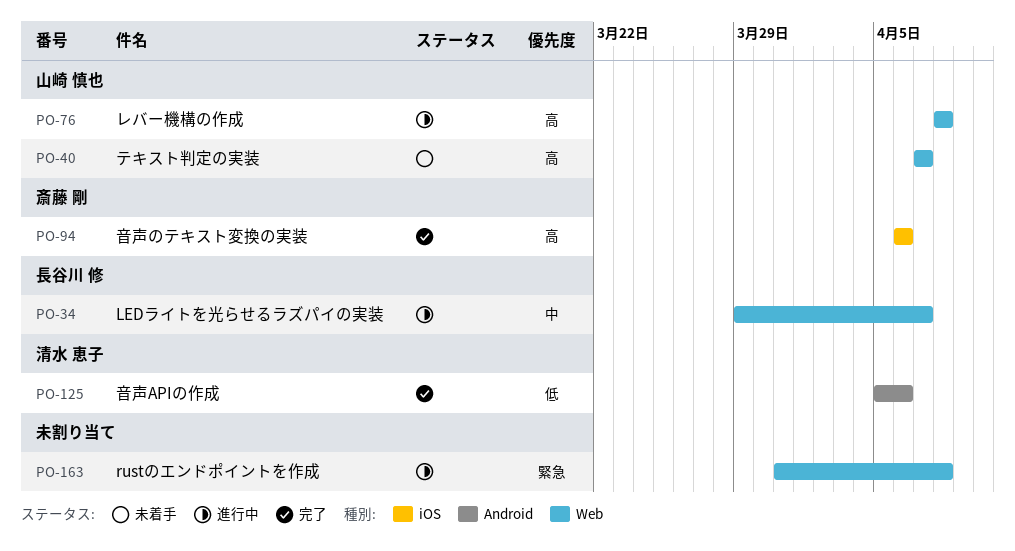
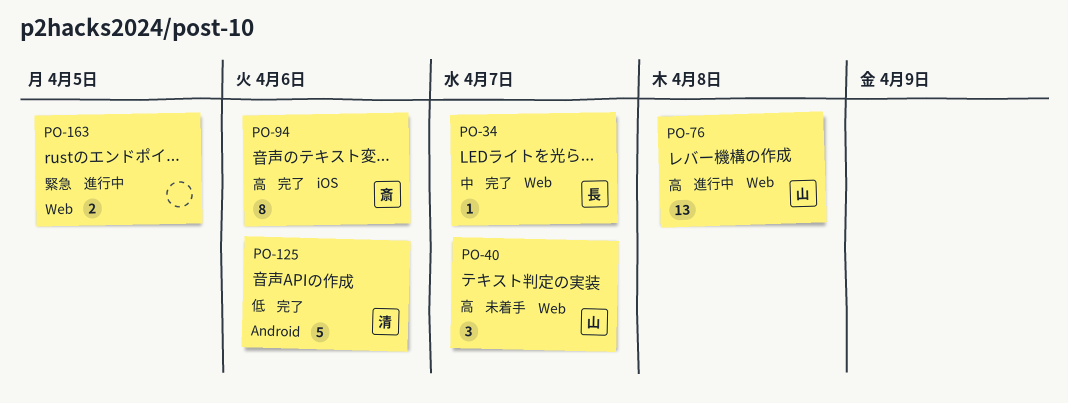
PO-34, status: 進行中 -> 完了
PO-163, due: Apr 8 -> Apr 5

